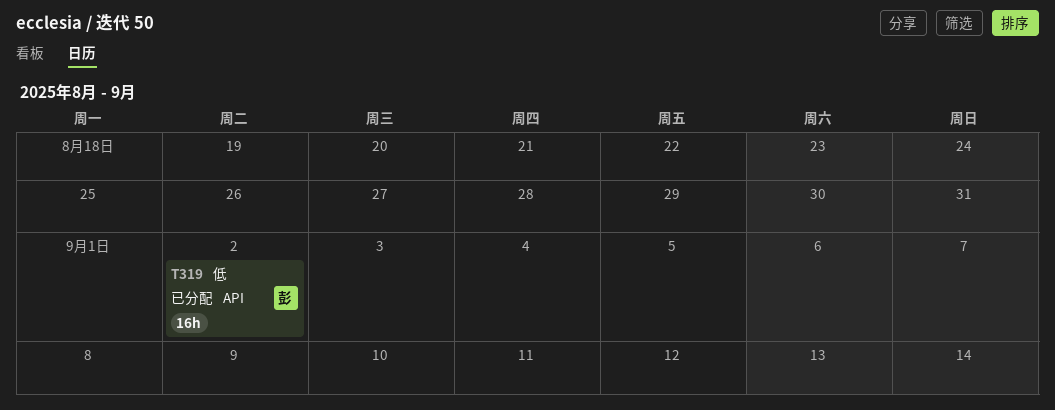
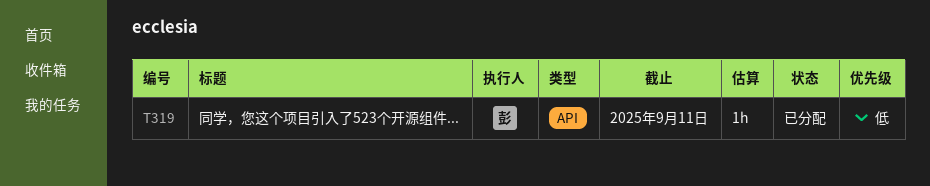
T319, estimate: 16h -> 1h
T319, due: Sep 2 -> Sep 11

